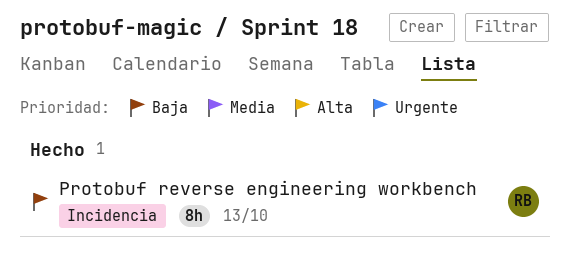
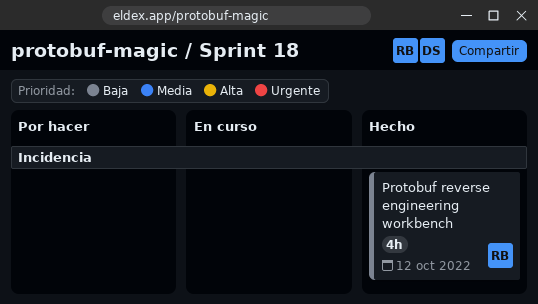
Protobuf reverse engineering workbench, estimate: 8h -> 4h
Protobuf reverse engineering workbench, due: Oct 13 -> Oct 12

